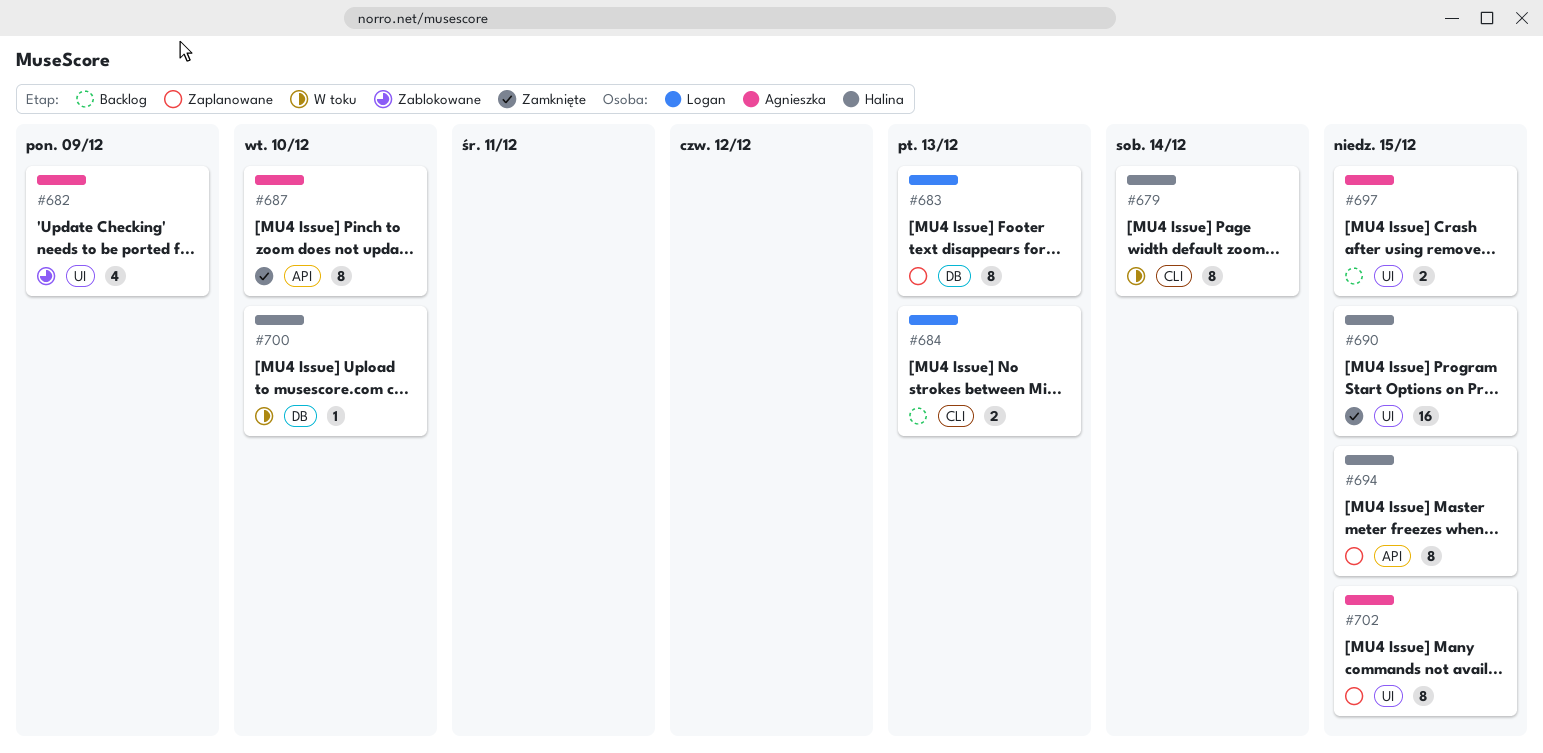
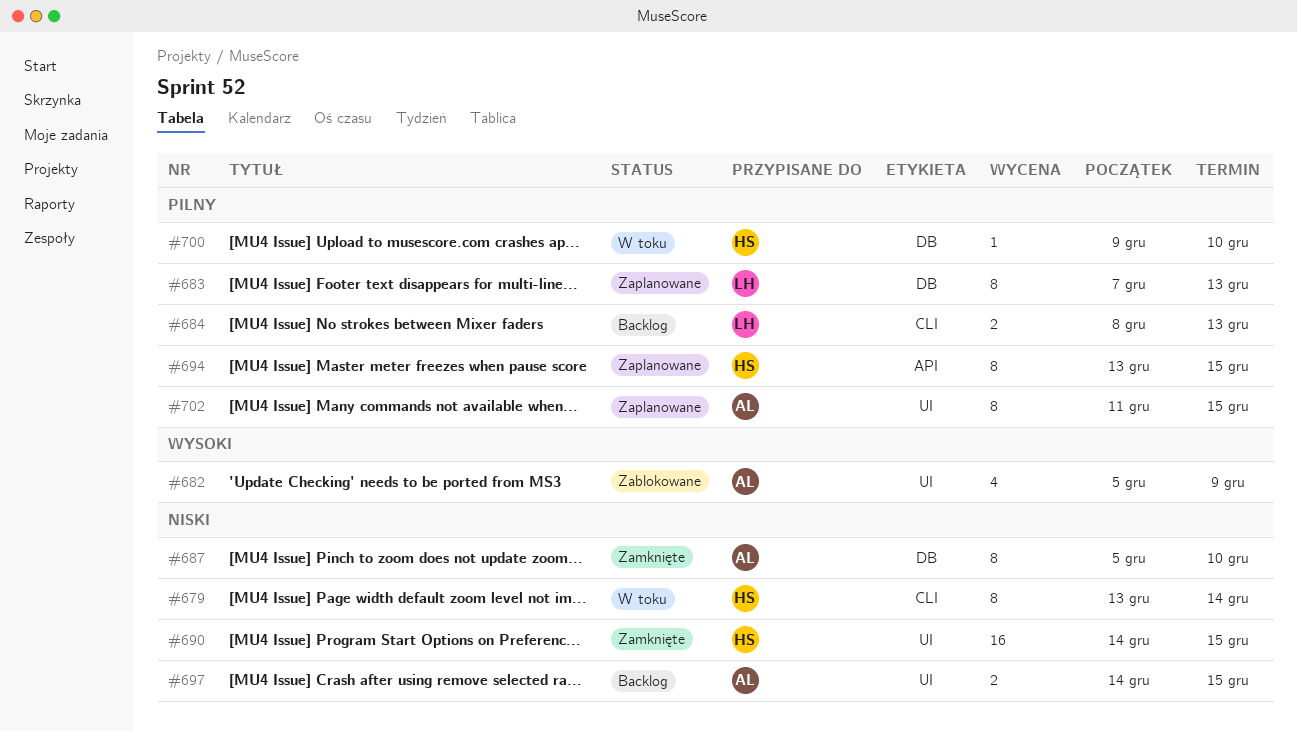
#687, label: API -> DB

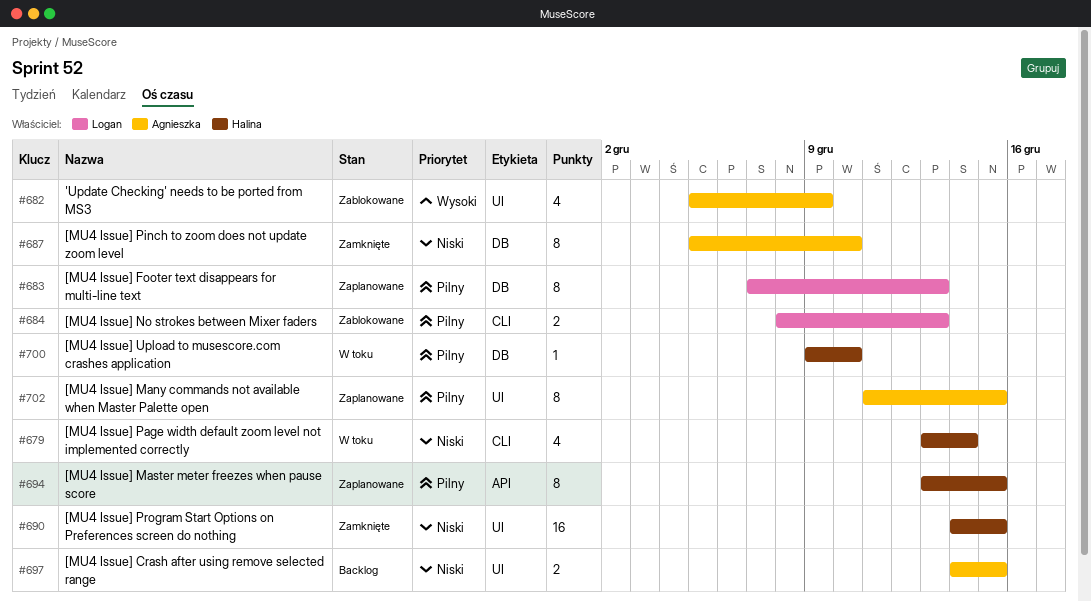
#679, estimate: 8 -> 4
#684, status: Backlog -> Zablokowane

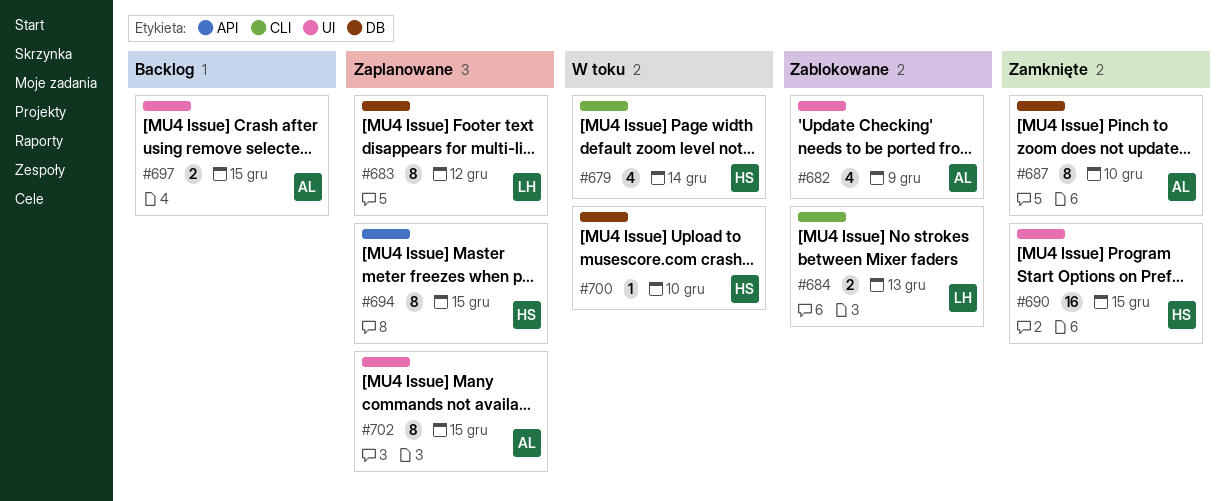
#683, due: Dec 13 -> Dec 12

